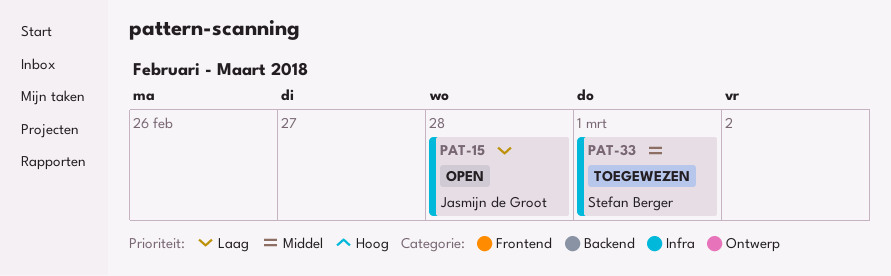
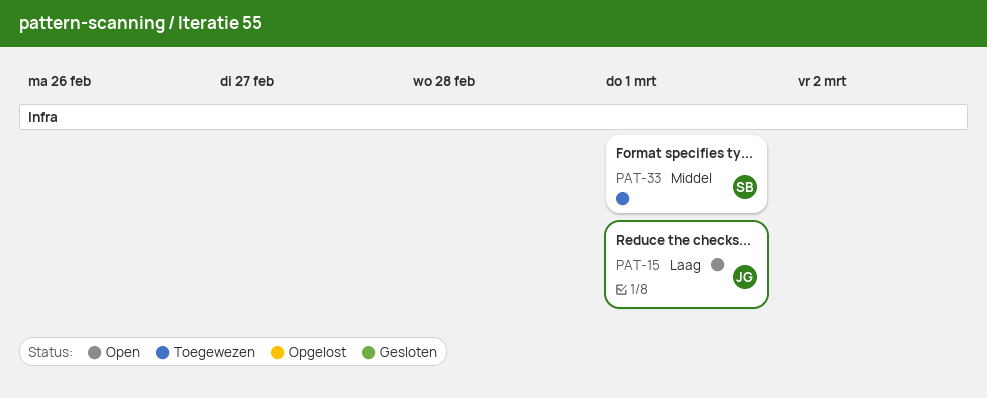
PAT-15, due: Feb 28 -> Mar 1

